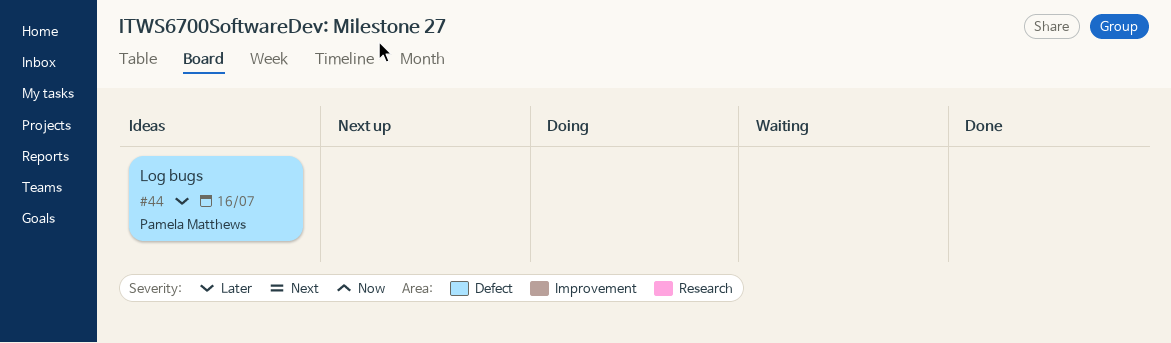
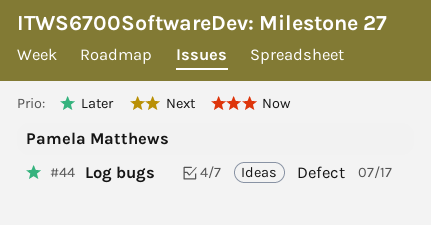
#44, due: Jul 16 -> Jul 17

